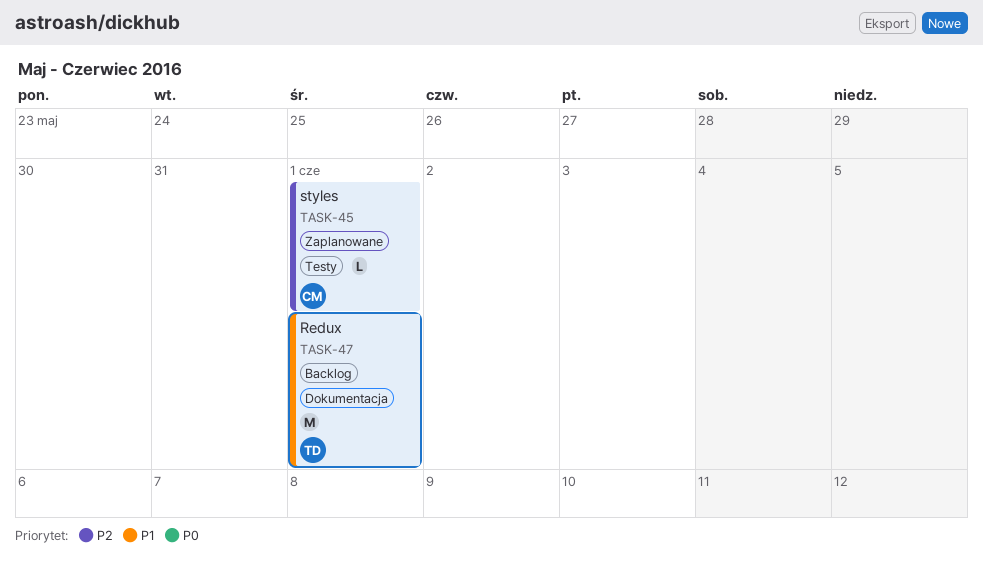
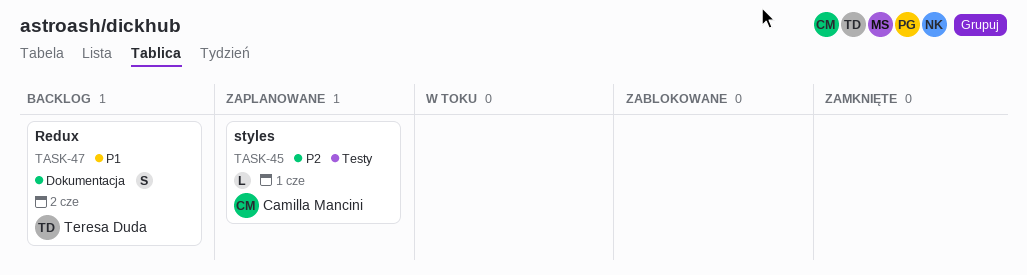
TASK-47, estimate: M -> S
TASK-47, due: Jun 1 -> Jun 2

